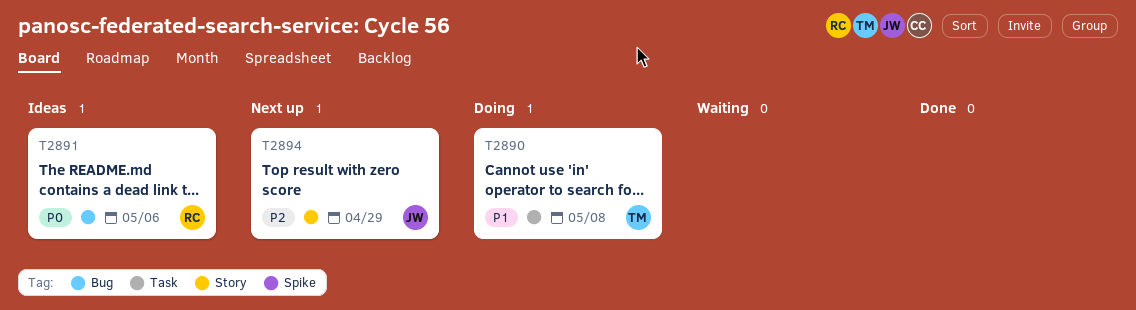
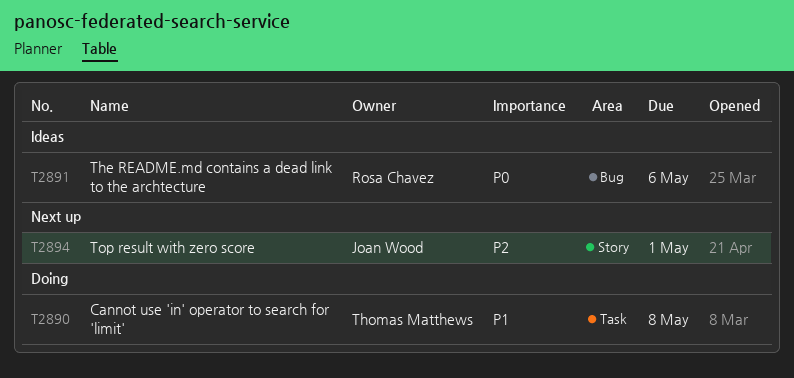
T2894, due: Apr 29 -> May 1

